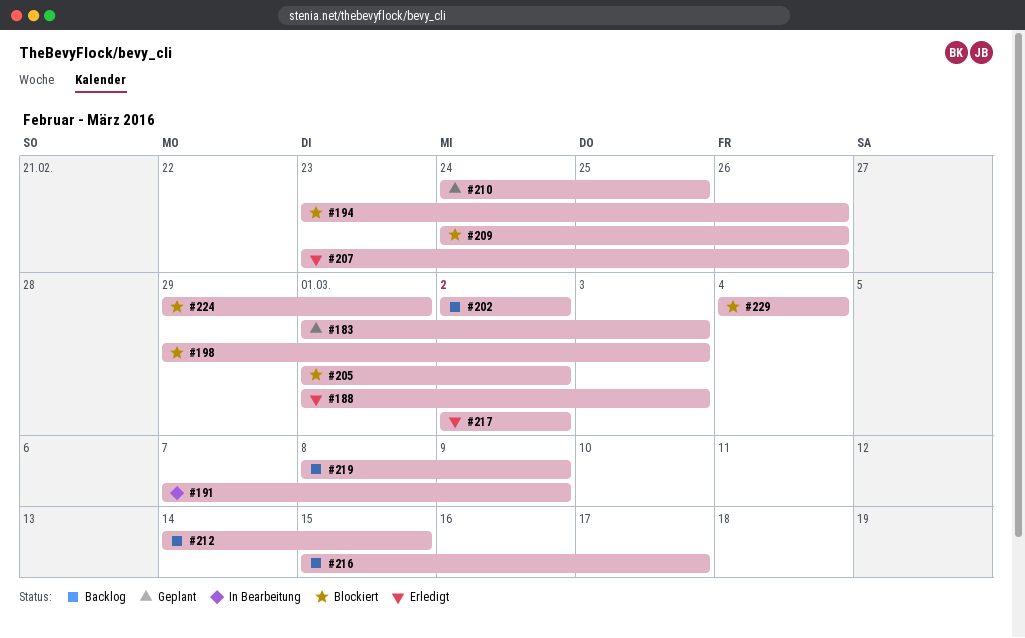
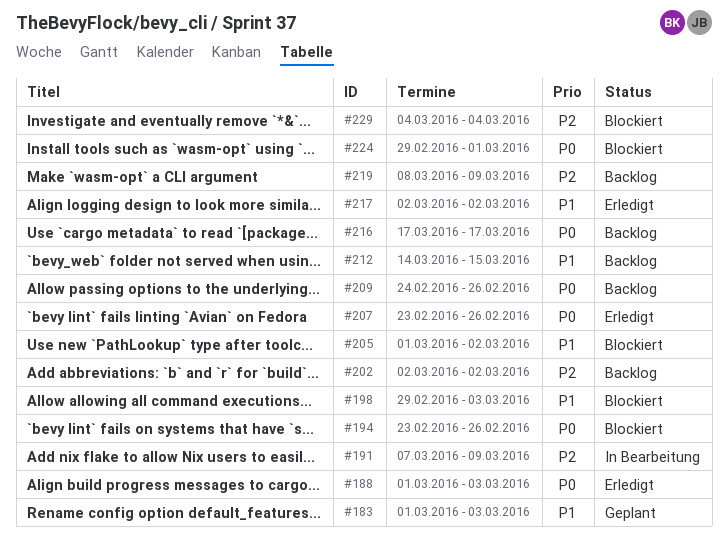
#209, status: Blockiert -> Backlog
#210: present -> none
#216, start: Mar 15 -> Mar 17

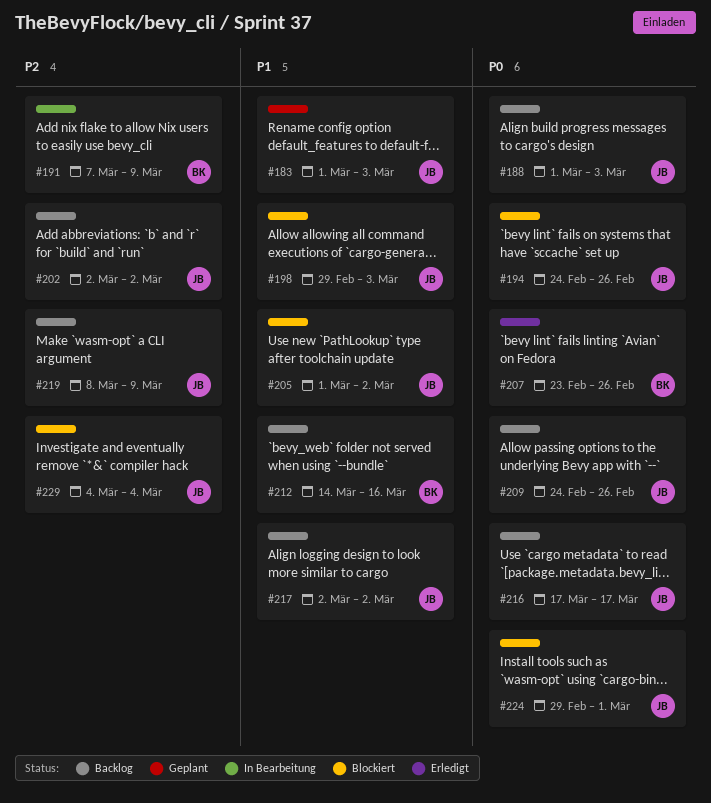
#188, status: Erledigt -> Backlog
#194, start: Feb 23 -> Feb 24
#212, due: Mar 15 -> Mar 16
#217, status: Erledigt -> Backlog

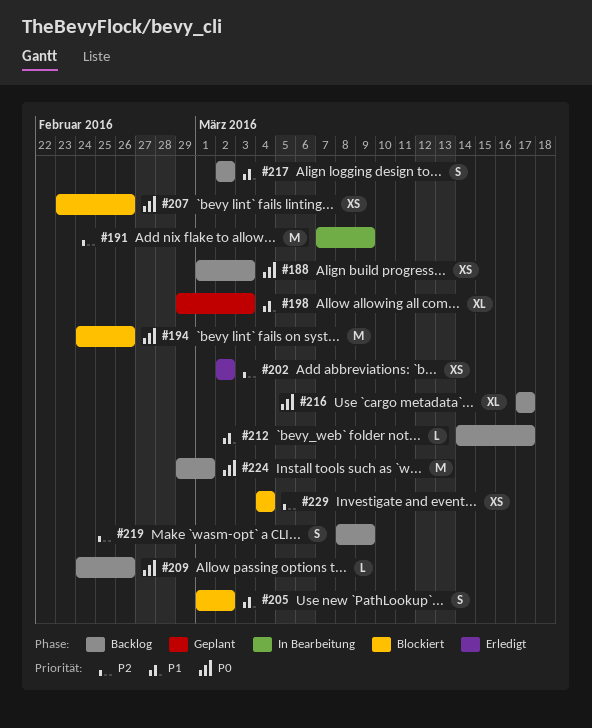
#183: present -> none
#198, status: Blockiert -> Geplant
#202, status: Backlog -> Erledigt
#207, status: Erledigt -> Blockiert
#212, due: Mar 16 -> Mar 17
#224, status: Blockiert -> Backlog

